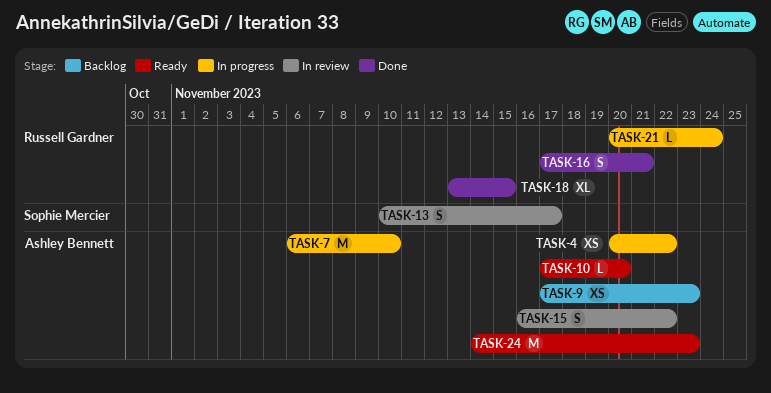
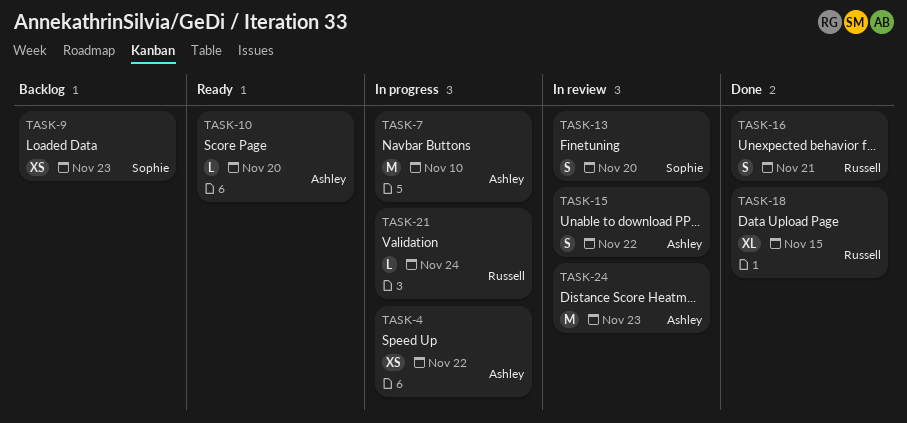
TASK-9, owner: Ashley Bennett -> Sophie Mercier
TASK-13, due: Nov 17 -> Nov 20
TASK-24, status: Ready -> In review

